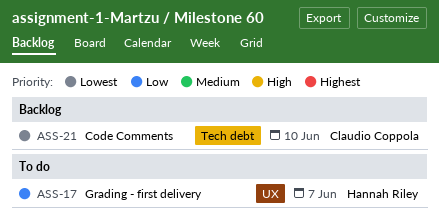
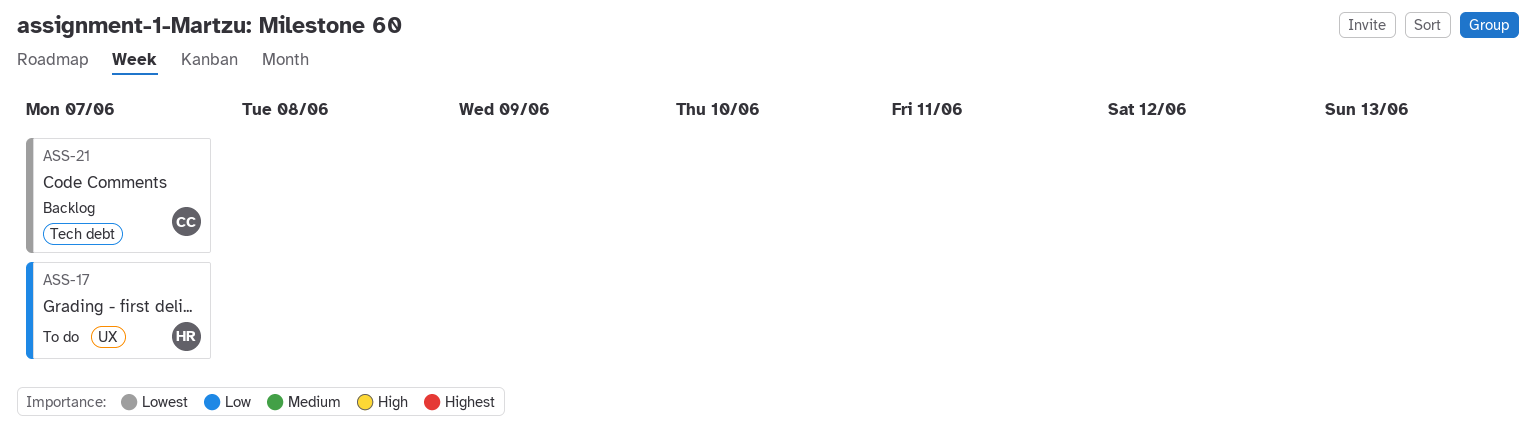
ASS-21, due: Jun 10 -> Jun 7

